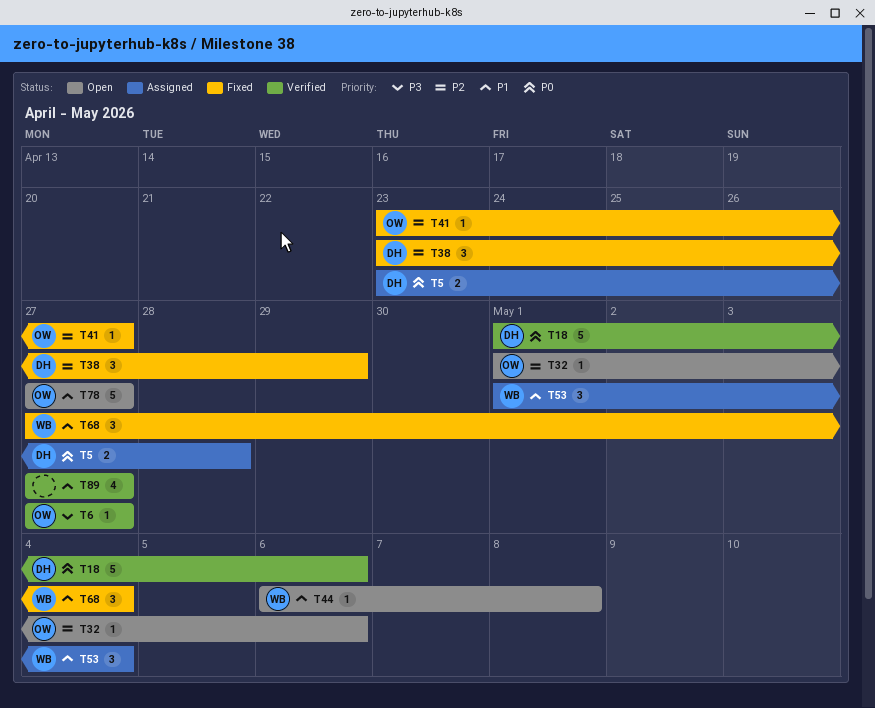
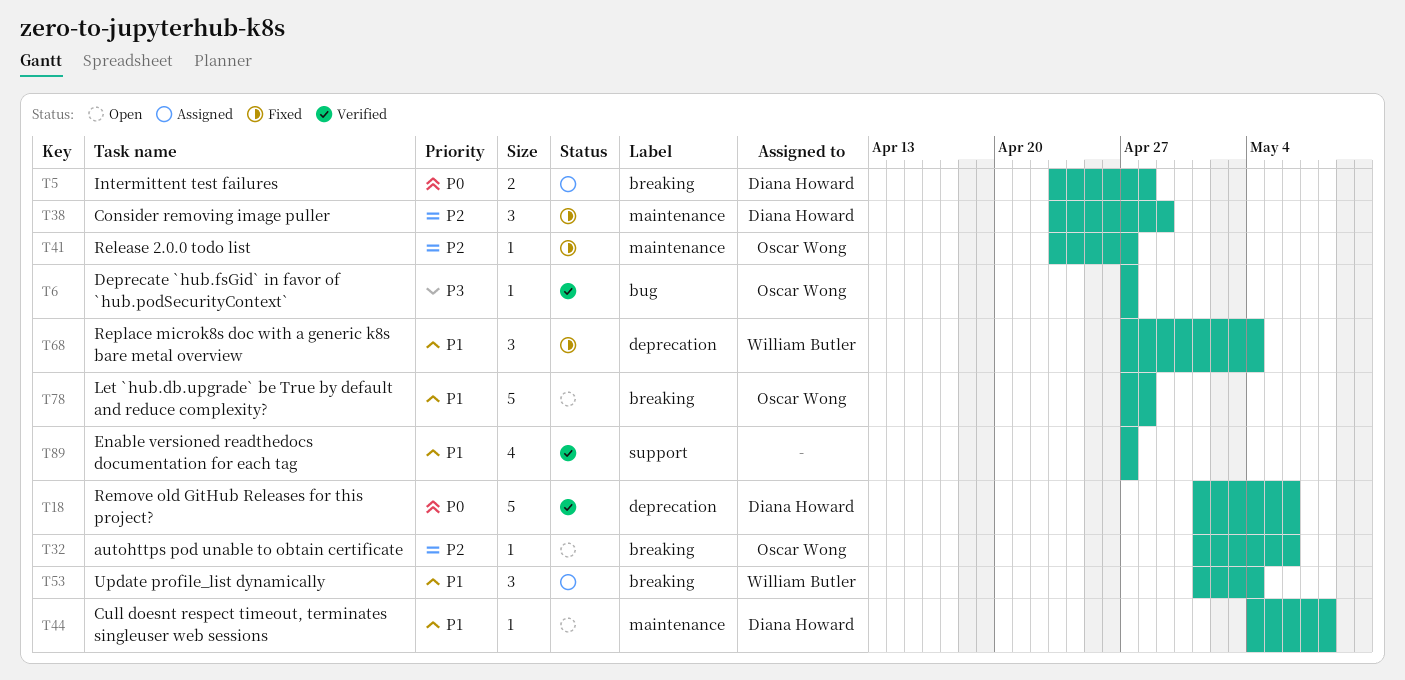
T44, owner: William Butler -> Diana Howard
T44, start: May 6 -> May 4
T78, due: Apr 27 -> Apr 28

